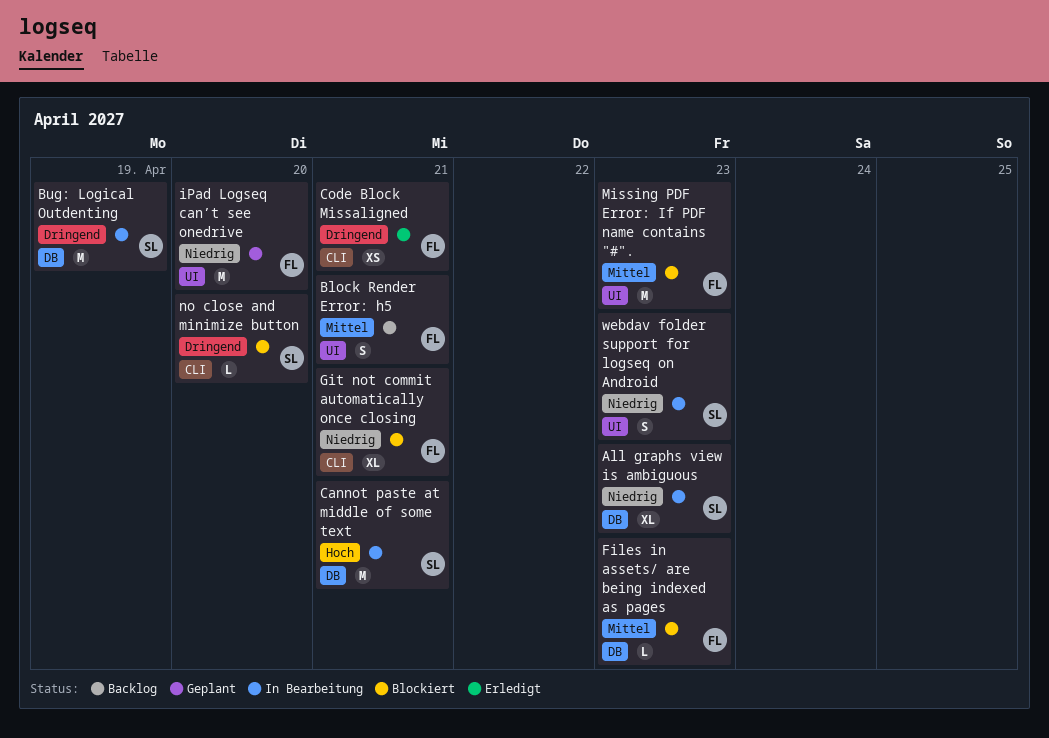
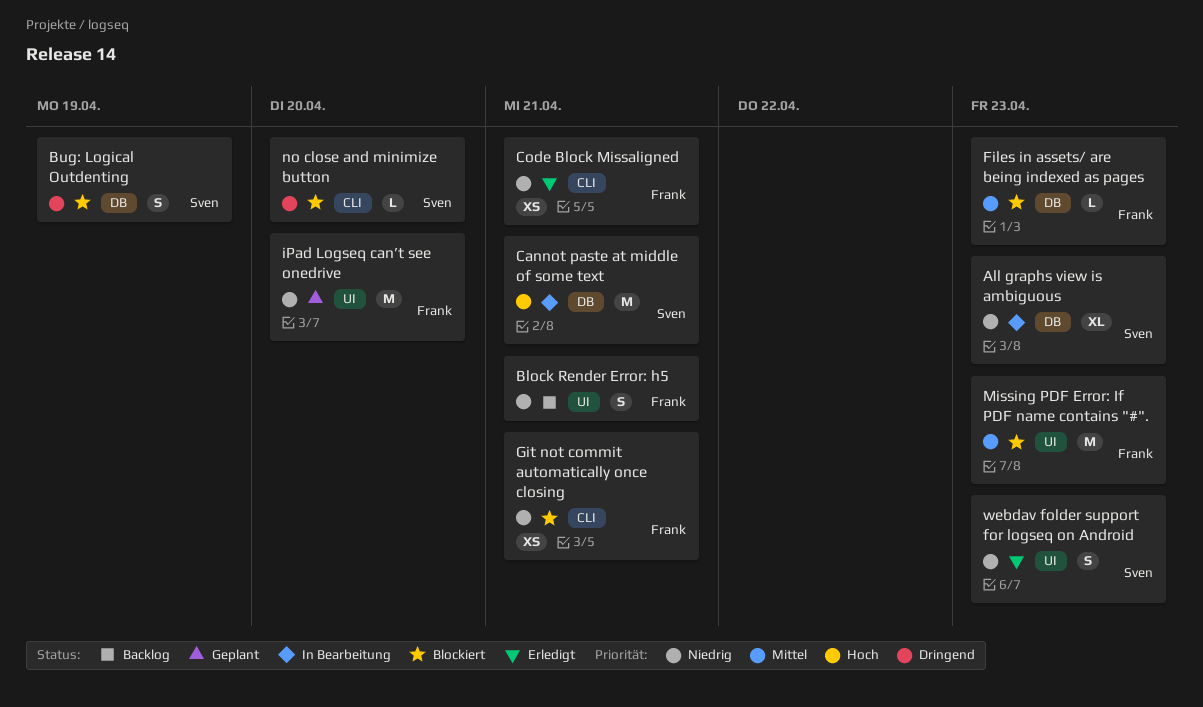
Block Render Error: h5, priority: Mittel -> Niedrig
Bug: Logical Outdenting, status: In Bearbeitung -> Blockiert
Bug: Logical Outdenting, estimate: M -> S
Code Block Missaligned, priority: Dringend -> Niedrig
Git not commit automatically once closing, estimate: XL -> XS
webdav folder support for logseq on Android, status: In Bearbeitung -> Erledigt

